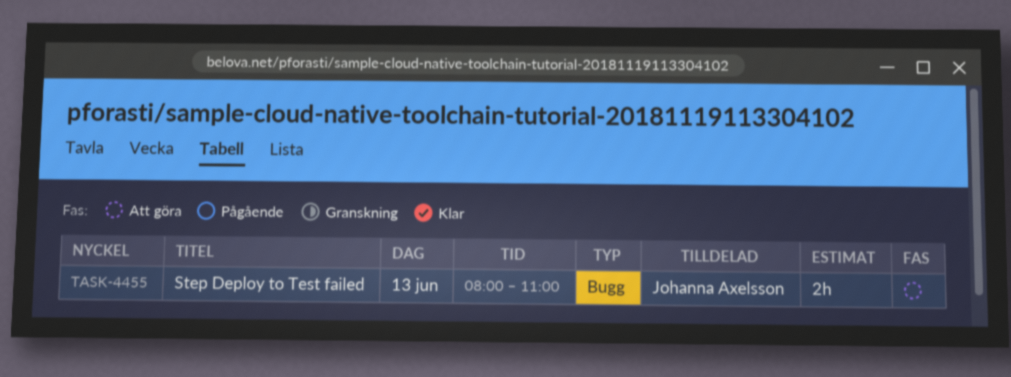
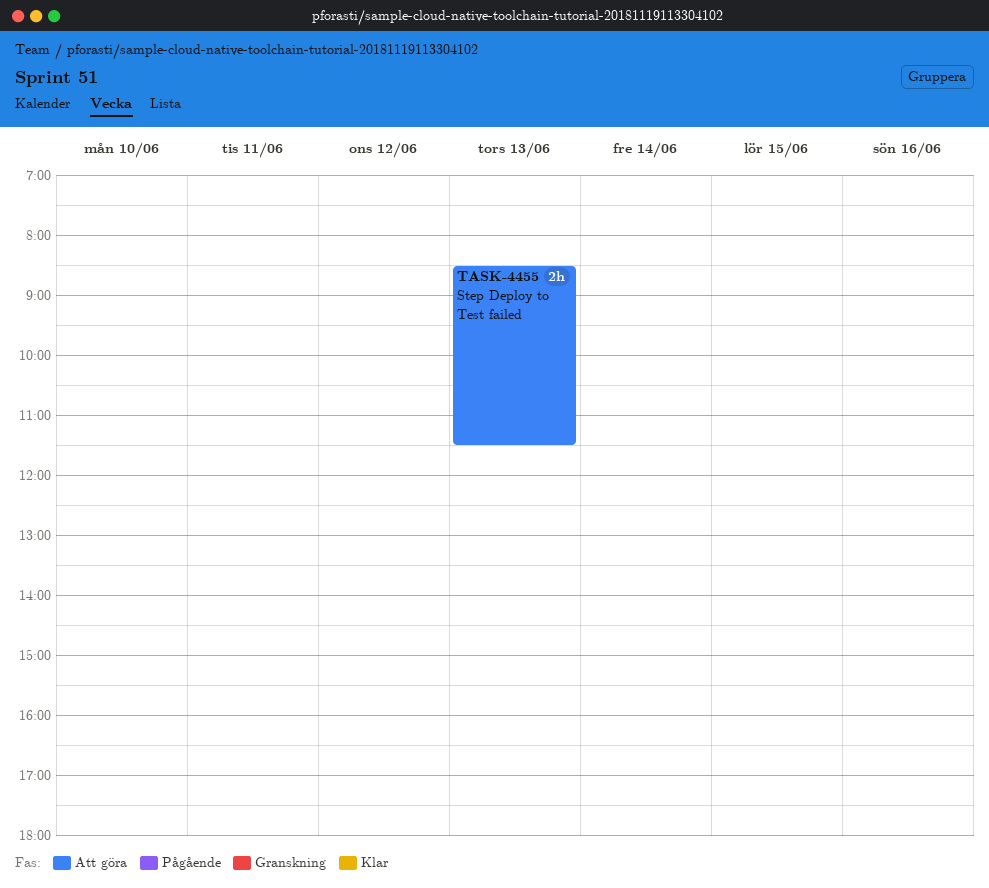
TASK-4455, begins: 08:00 -> 08:30
TASK-4455, ends: 11:00 -> 11:30

